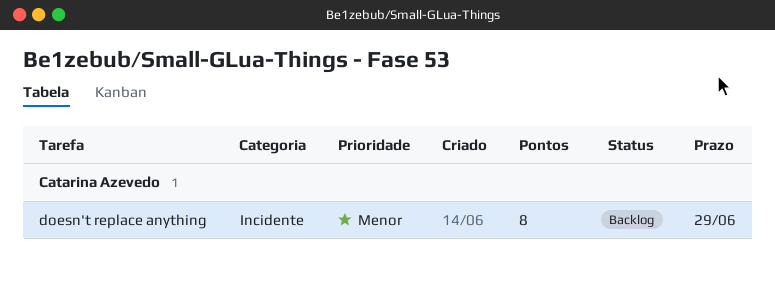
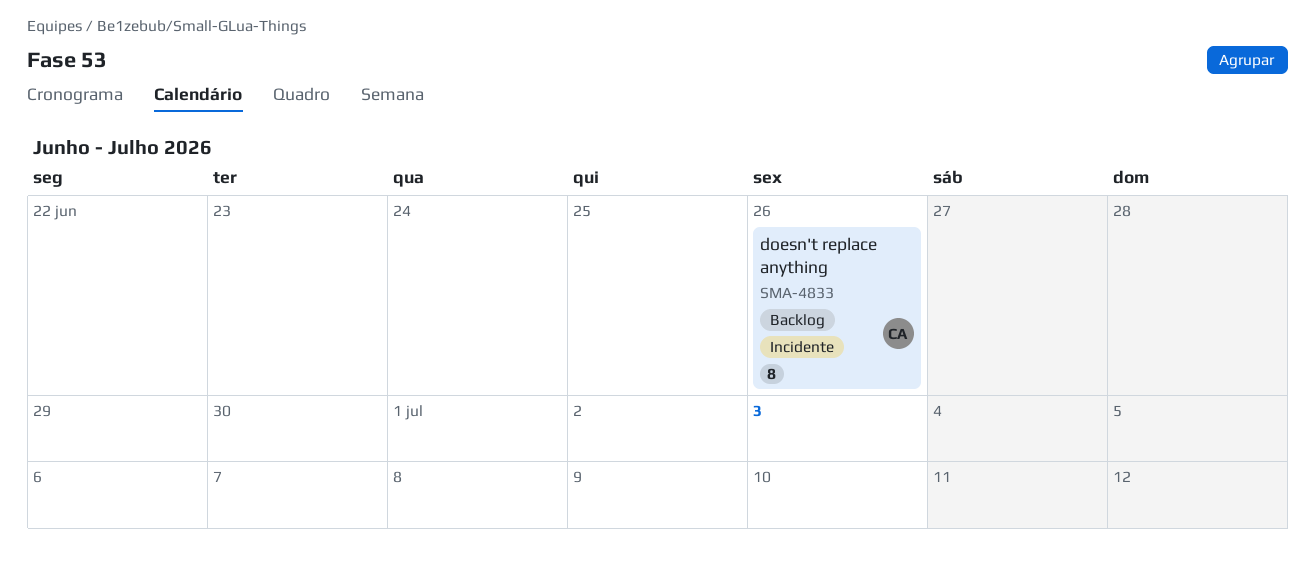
doesn't replace anything, due: Jun 29 -> Jun 26

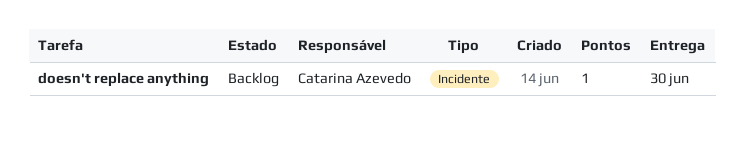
doesn't replace anything, estimate: 8 -> 1
doesn't replace anything, due: Jun 26 -> Jun 30

